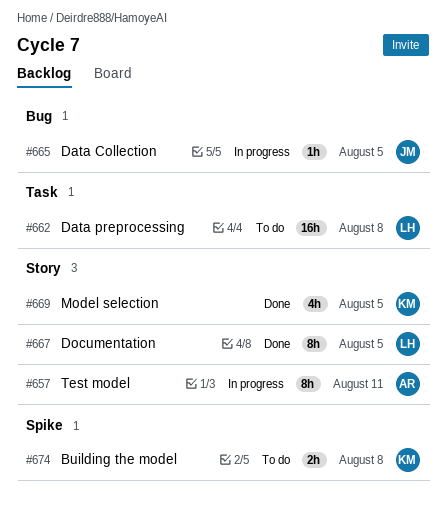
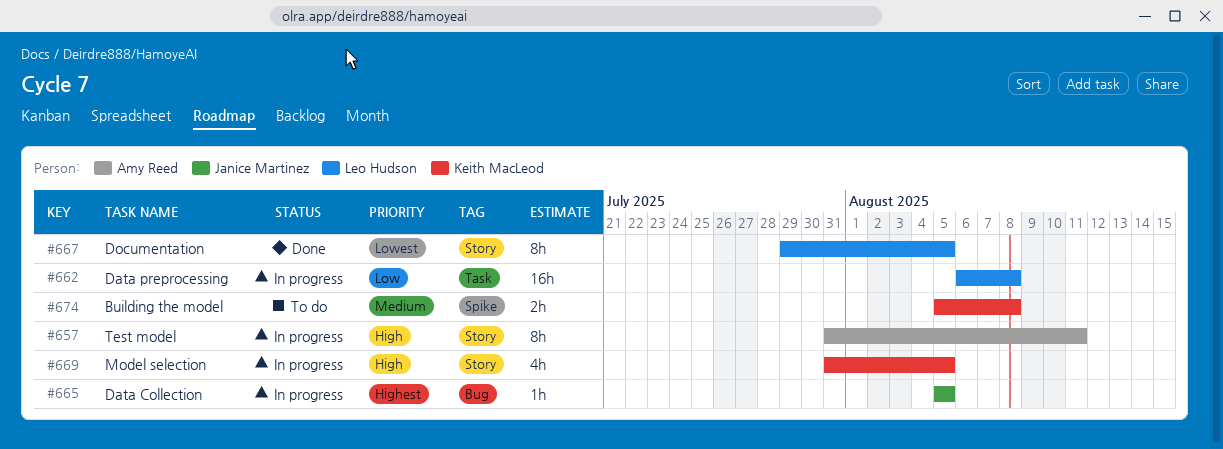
#662, status: To do -> In progress
#669, status: Done -> In progress

